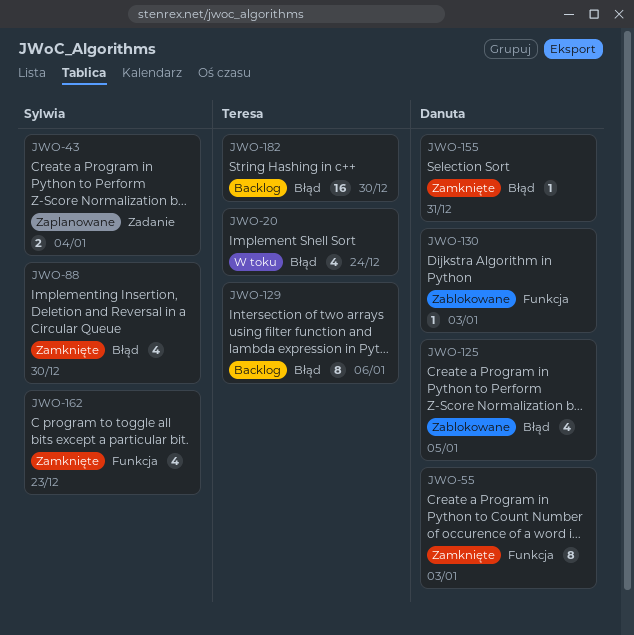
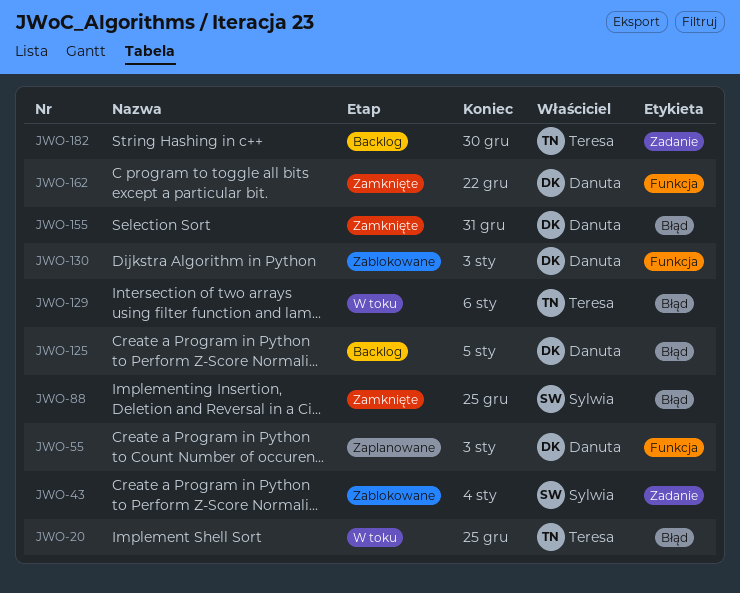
JWO-20, due: Dec 24 -> Dec 25
JWO-43, status: Zaplanowane -> Zablokowane
JWO-55, status: Zamknięte -> Zaplanowane
JWO-88, due: Dec 30 -> Dec 25
JWO-125, status: Zablokowane -> Backlog
JWO-129, status: Backlog -> W toku
JWO-162, owner: Sylwia -> Danuta
JWO-162, due: Dec 23 -> Dec 22
JWO-182, label: Błąd -> Zadanie

